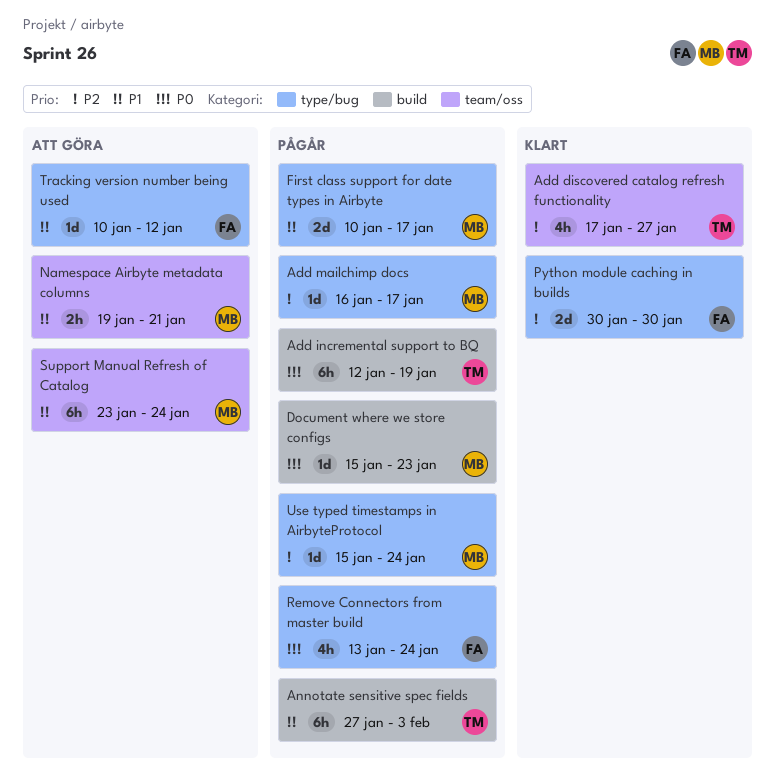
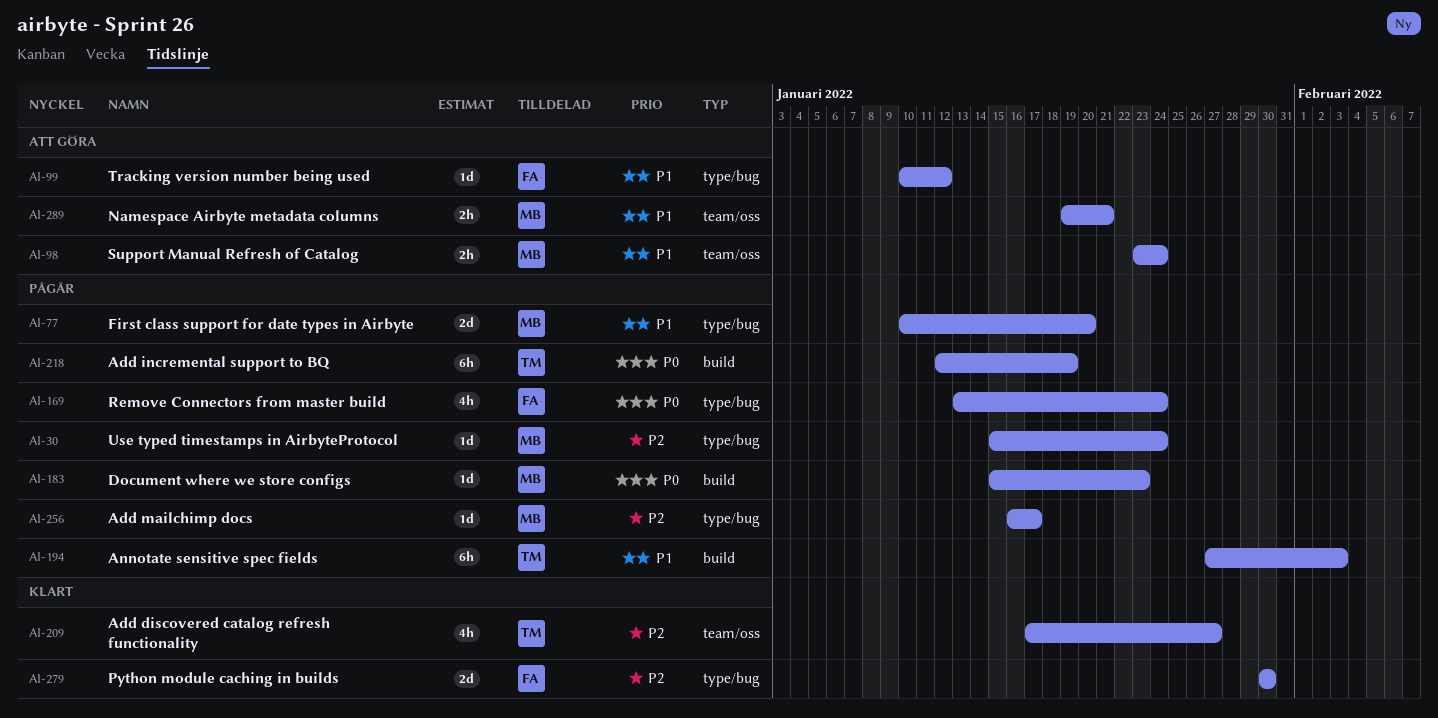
First class support for date types in Airbyte, due: Jan 17 -> Jan 20
Support Manual Refresh of Catalog, estimate: 6h -> 2h

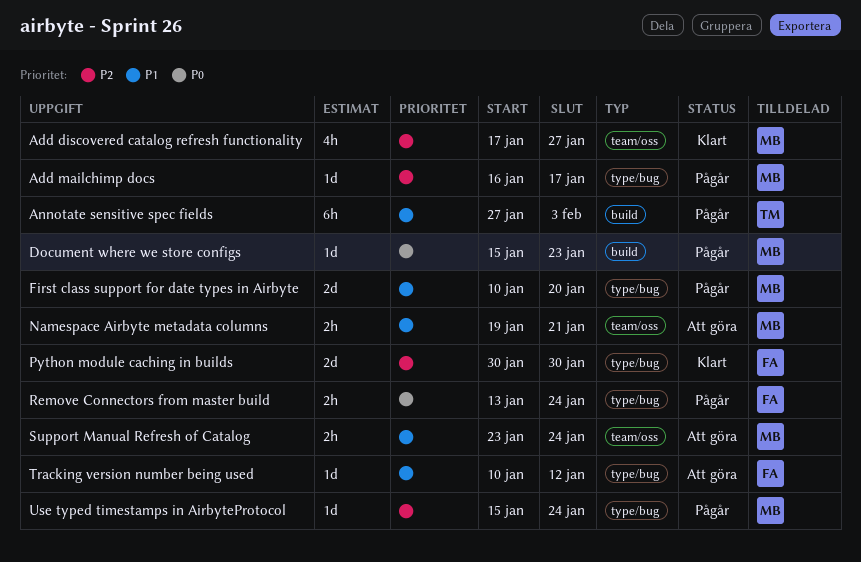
Add discovered catalog refresh functionality, owner: TM -> MB
Add incremental support to BQ: present -> none
Remove Connectors from master build, estimate: 4h -> 2h

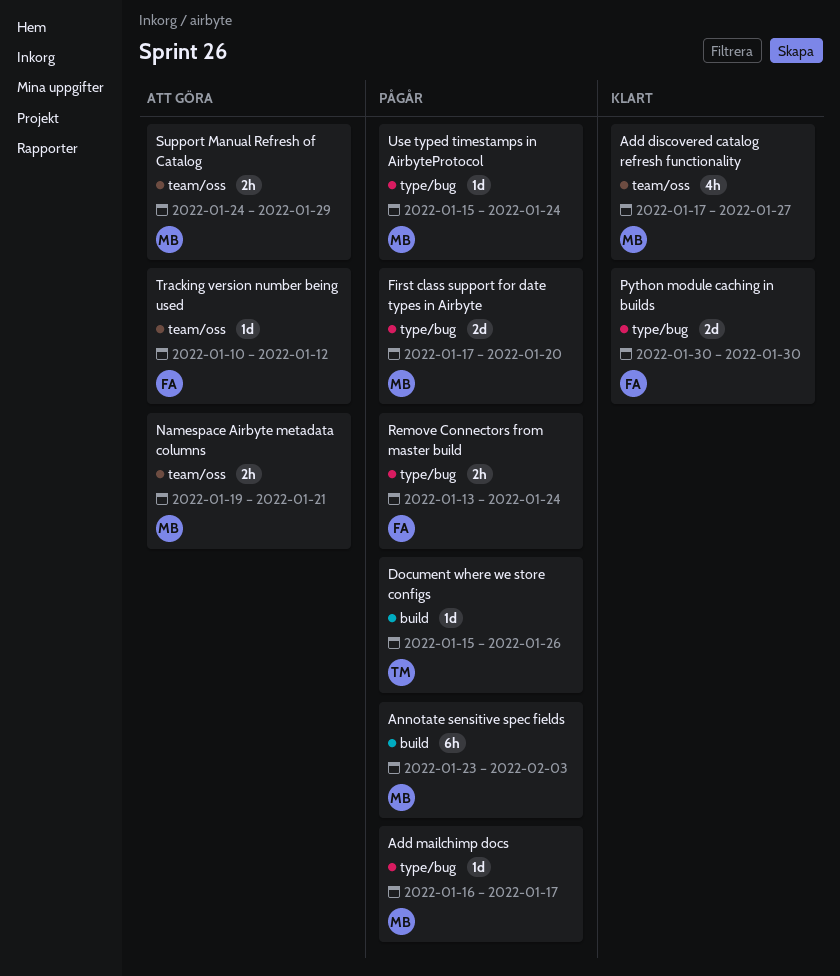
Annotate sensitive spec fields, owner: TM -> MB
Annotate sensitive spec fields, start: Jan 27 -> Jan 23
Document where we store configs, owner: MB -> TM
Document where we store configs, due: Jan 23 -> Jan 26
First class support for date types in Airbyte, start: Jan 10 -> Jan 17
Support Manual Refresh of Catalog, start: Jan 23 -> Jan 24
Support Manual Refresh of Catalog, due: Jan 24 -> Jan 29
Tracking version number being used, label: type/bug -> team/oss

